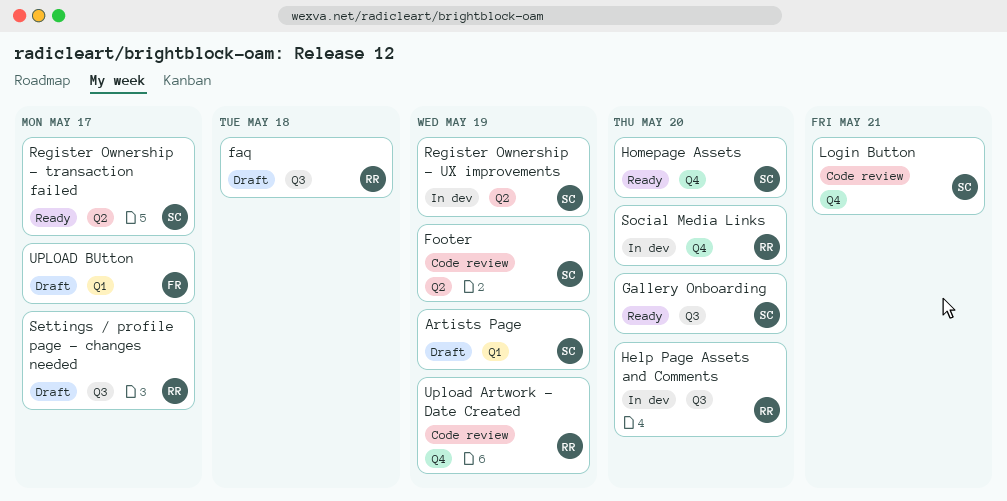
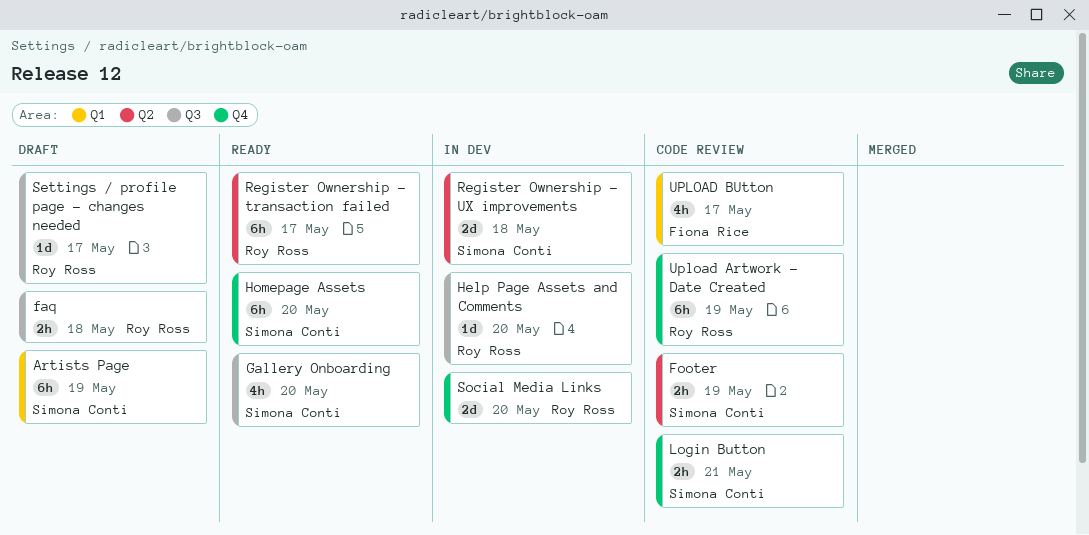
Register Ownership - transaction failed, owner: Simona Conti -> Roy Ross
Register Ownership - UX improvements, due: May 19 -> May 18
UPLOAD BUtton, status: Draft -> Code review

